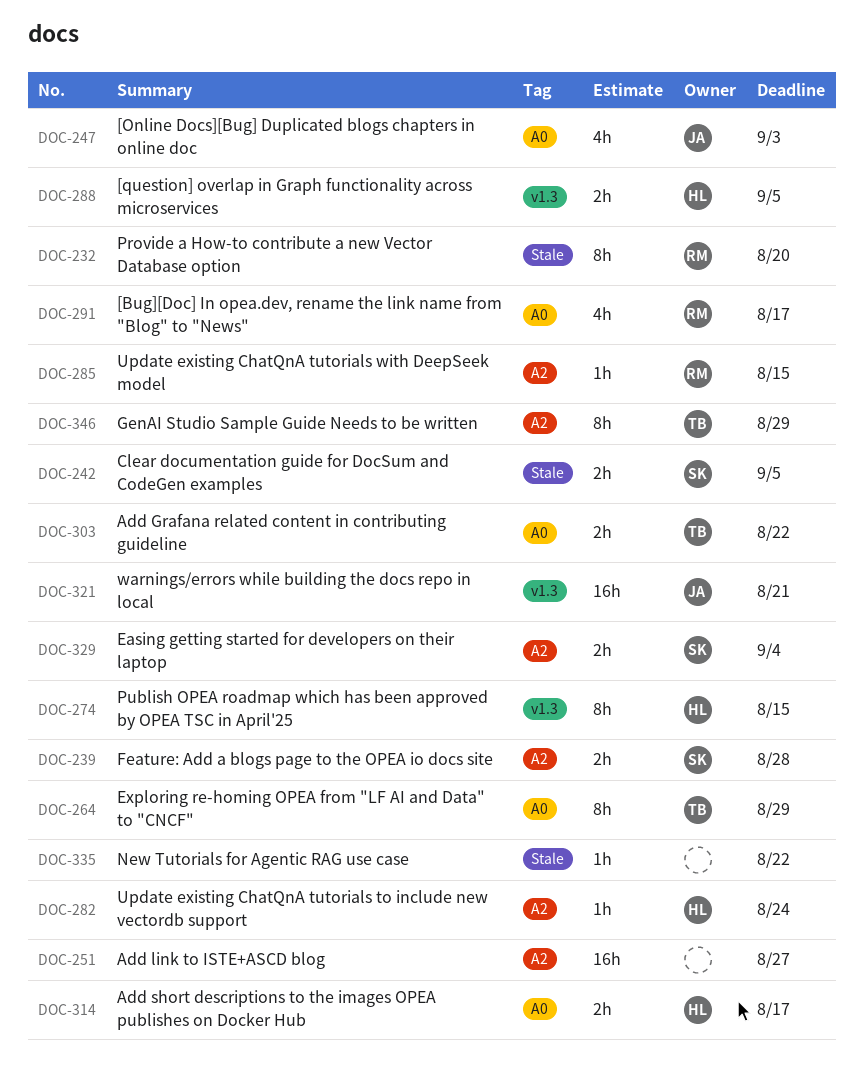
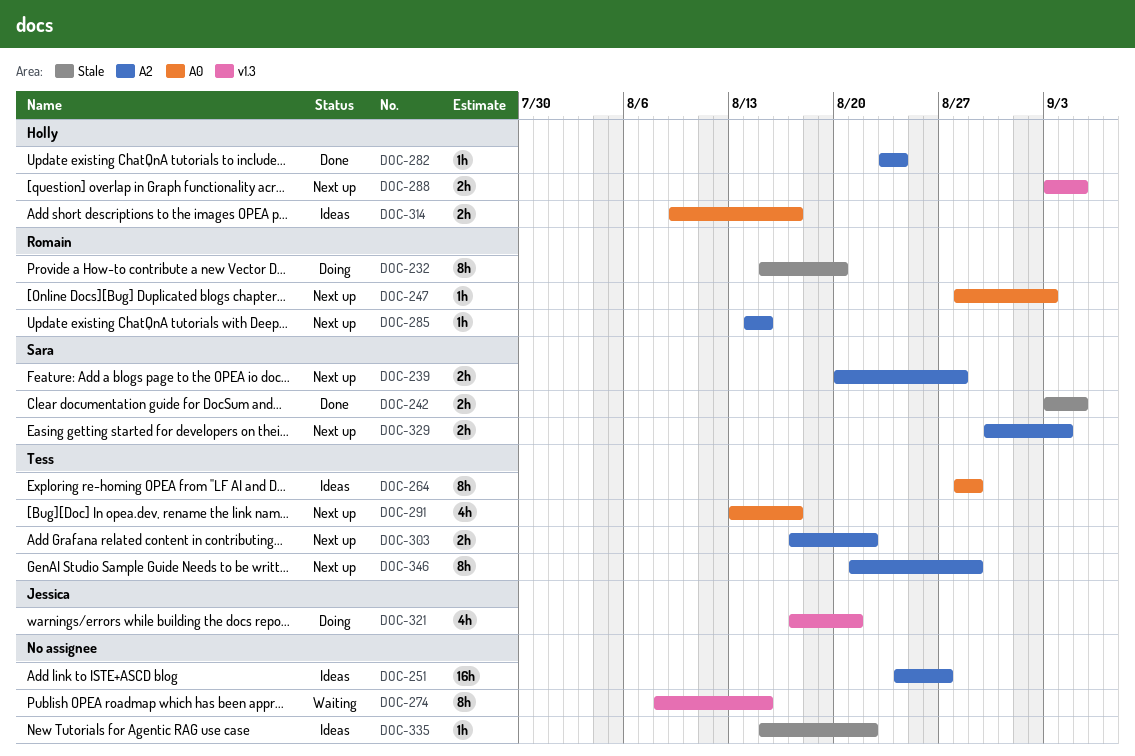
DOC-247, owner: Jessica -> Romain
DOC-247, estimate: 4h -> 1h
DOC-274, owner: Holly -> none
DOC-291, owner: Romain -> Tess
DOC-303, label: A0 -> A2
DOC-321, estimate: 16h -> 4h

